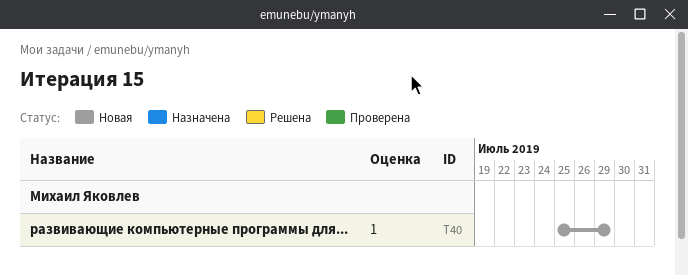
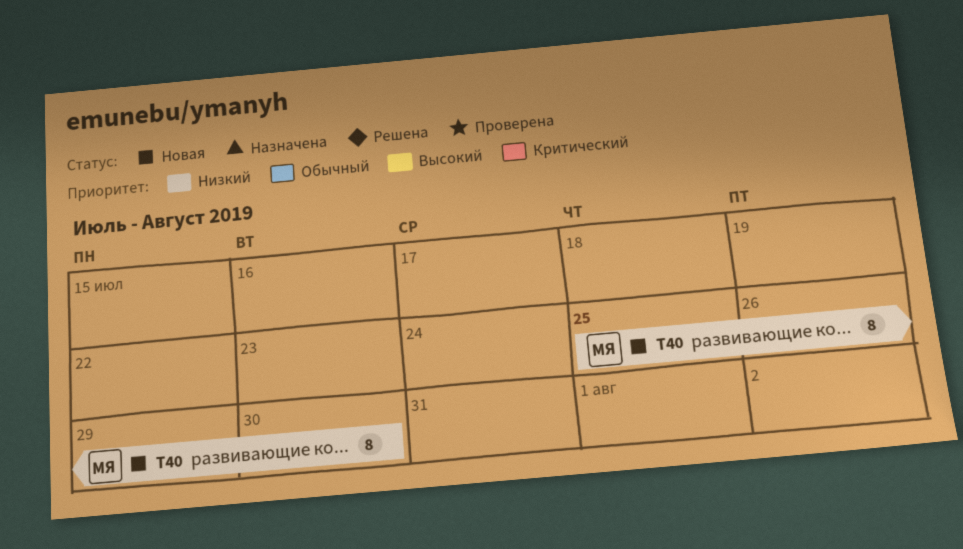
T40, estimate: 1 -> 8
T40, due: Jul 29 -> Jul 30

